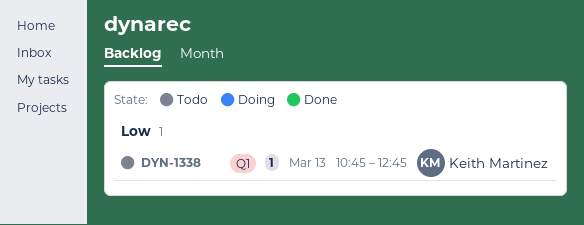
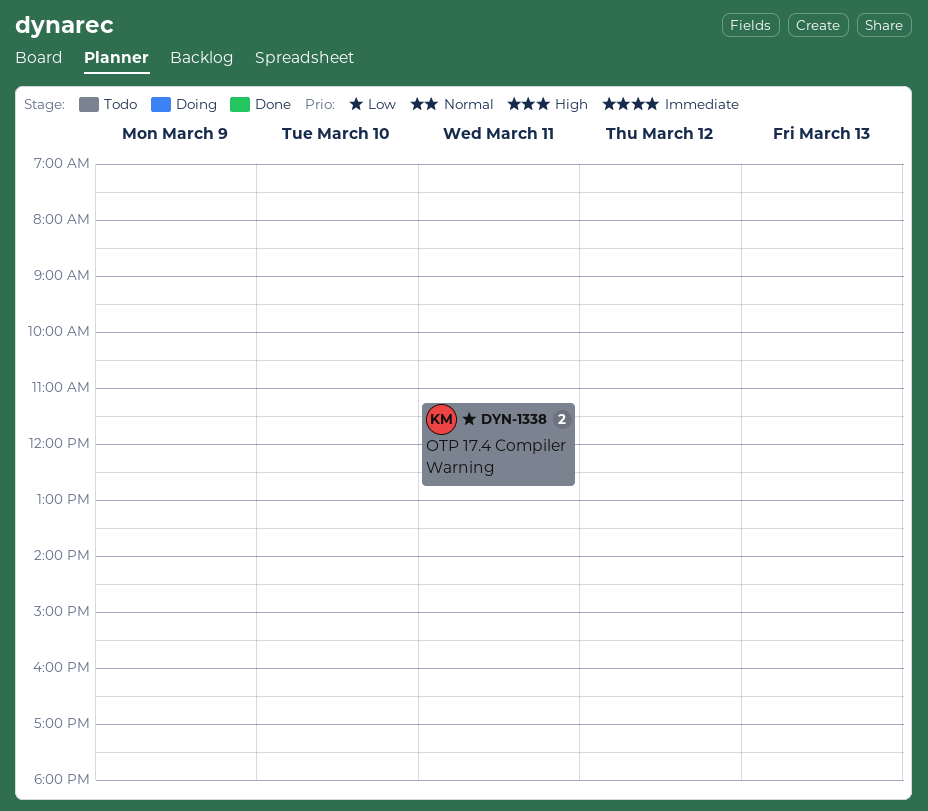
DYN-1338, estimate: 1 -> 2
DYN-1338, day: Mar 13 -> Mar 11
DYN-1338, begins: 10:45 -> 11:15

